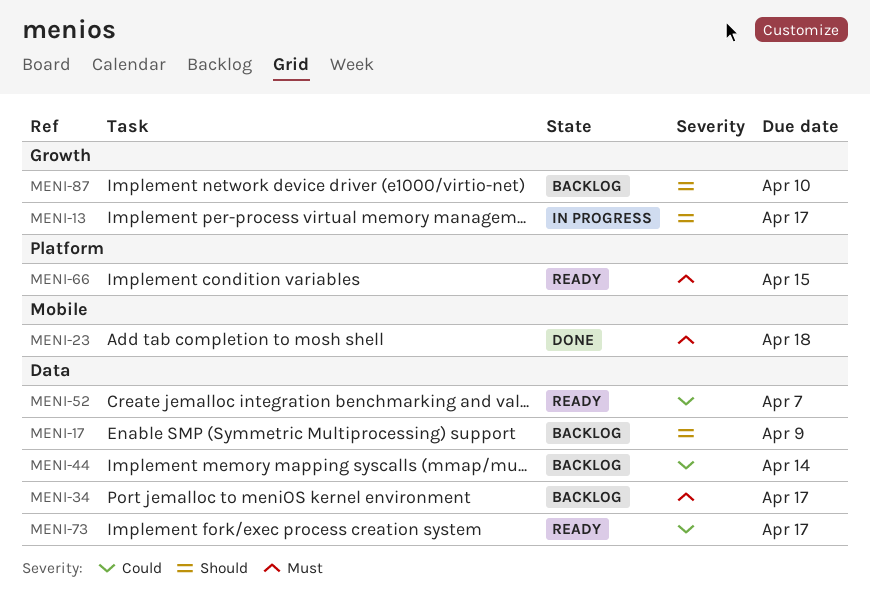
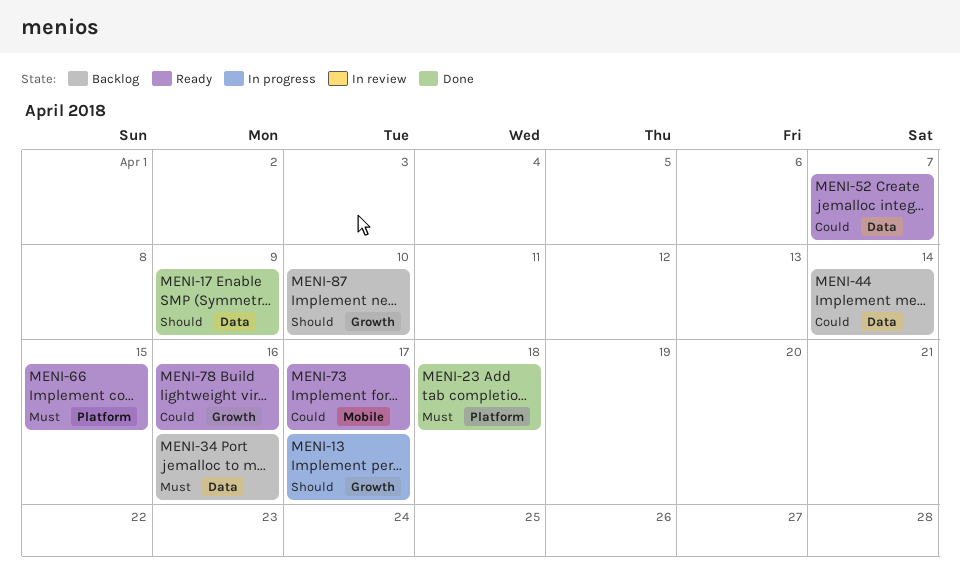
MENI-17, status: Backlog -> Done
MENI-23, label: Mobile -> Platform
MENI-34, due: Apr 17 -> Apr 16
MENI-73, label: Data -> Mobile
MENI-78: none -> present

